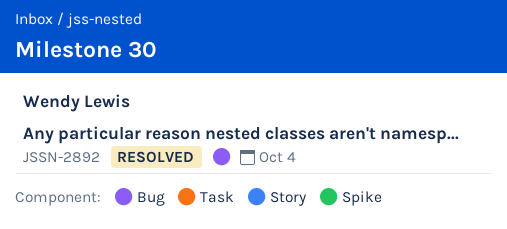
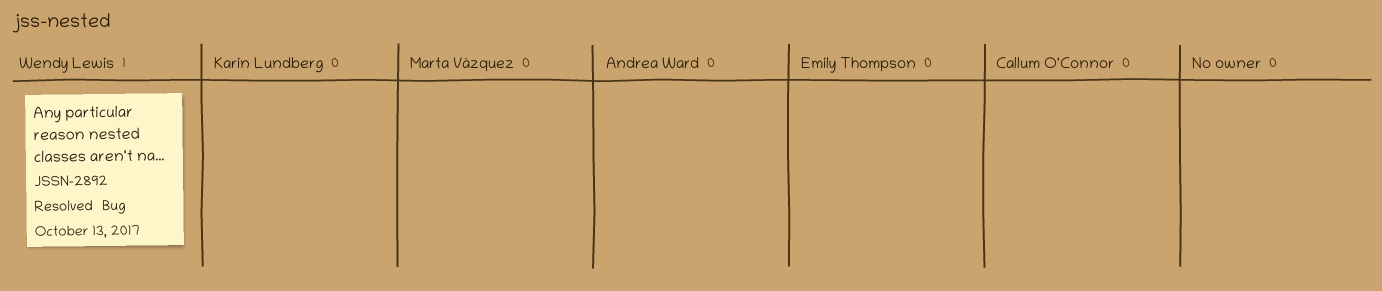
JSSN-2892, due: Oct 4 -> Oct 13

